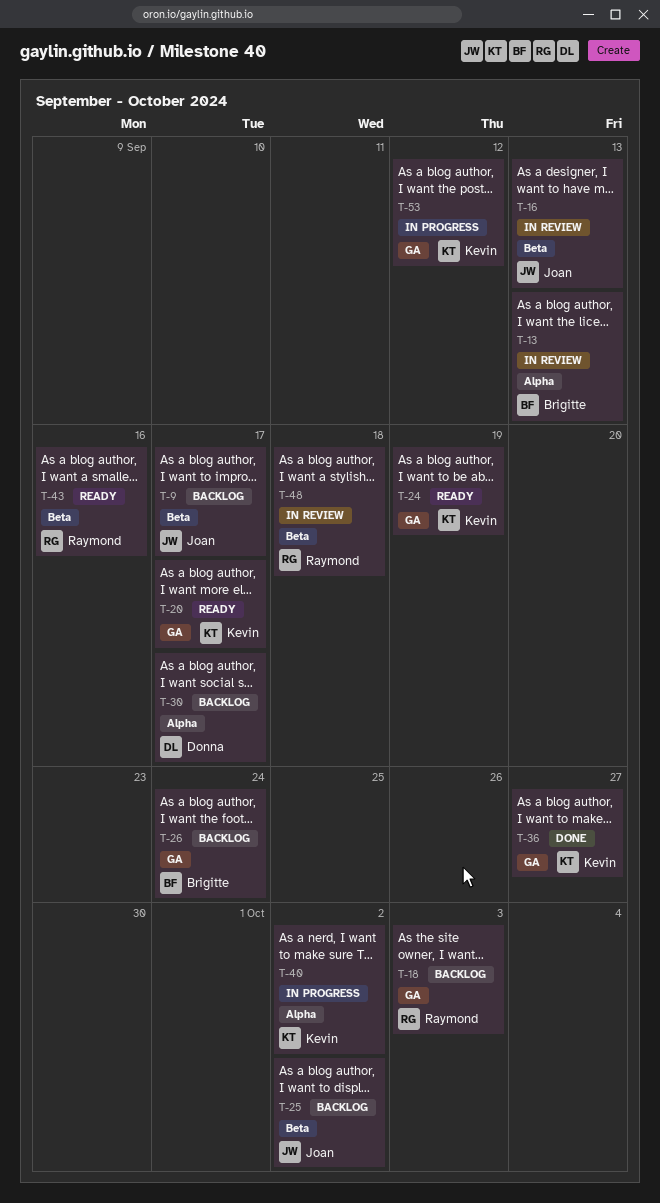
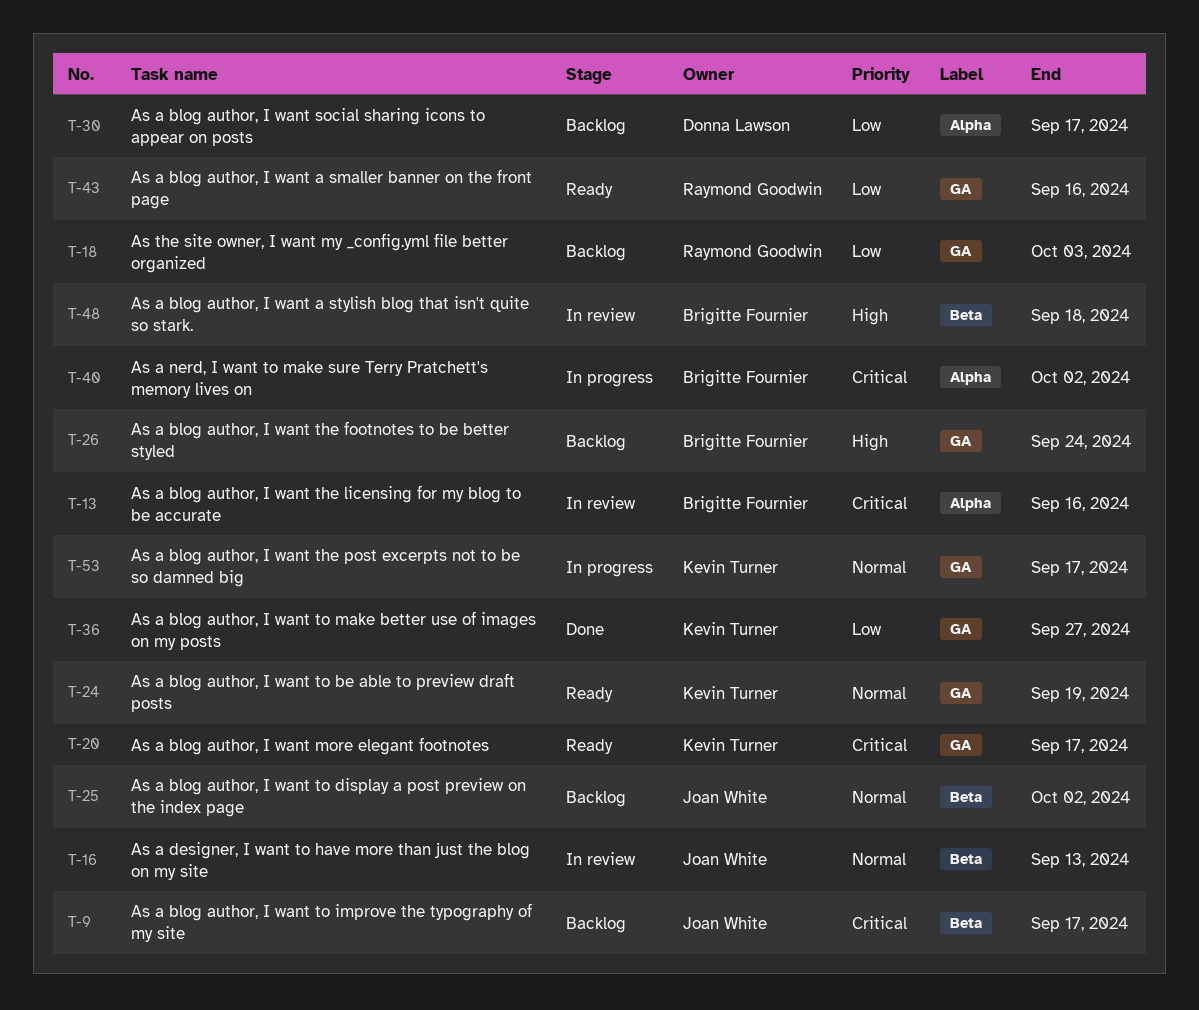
T-13, due: Sep 13 -> Sep 16
T-40, owner: Kevin Turner -> Brigitte Fournier
T-43, label: Beta -> GA
T-48, owner: Raymond Goodwin -> Brigitte Fournier
T-53, due: Sep 12 -> Sep 17

